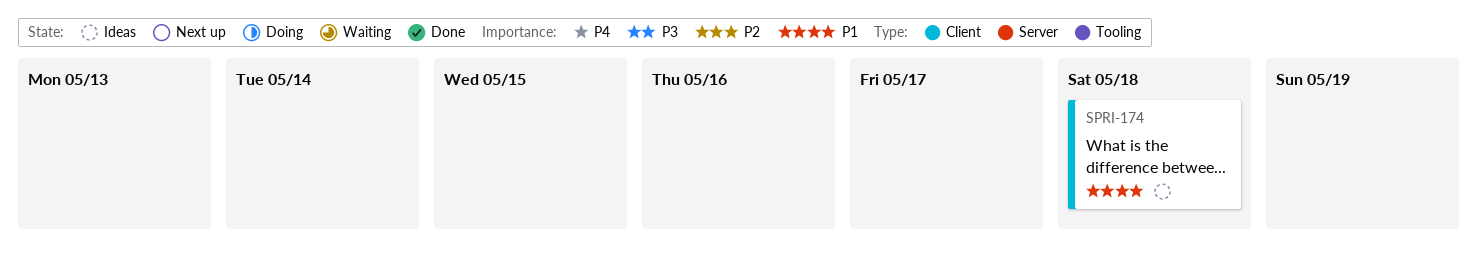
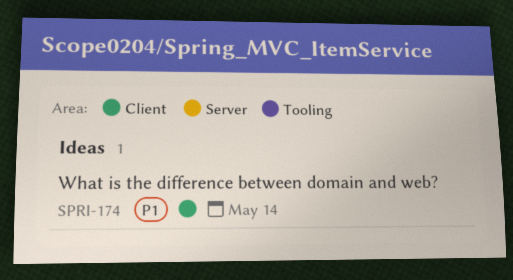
SPRI-174, due: May 18 -> May 14

